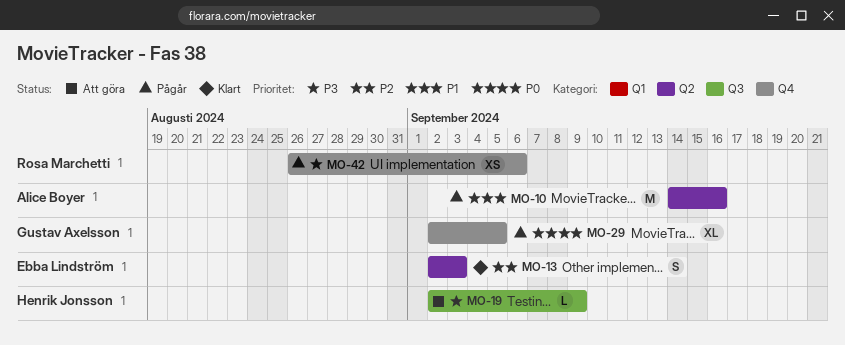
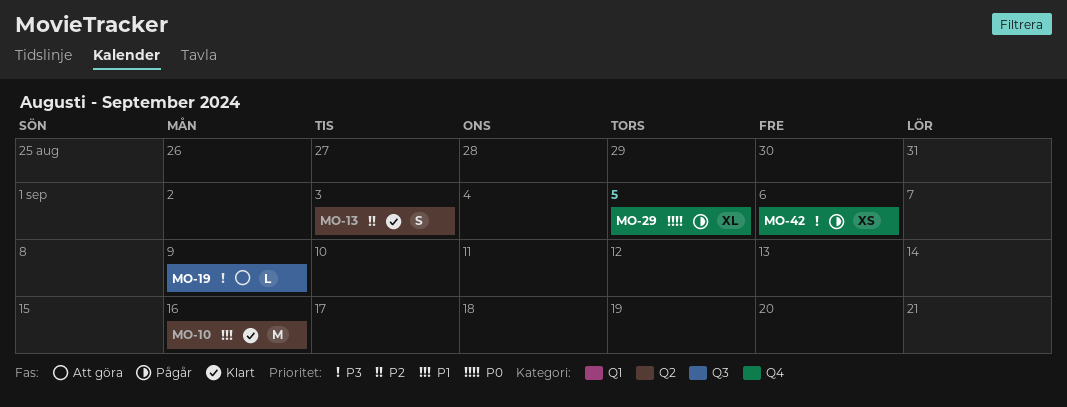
MO-10, status: Pågår -> Klart

